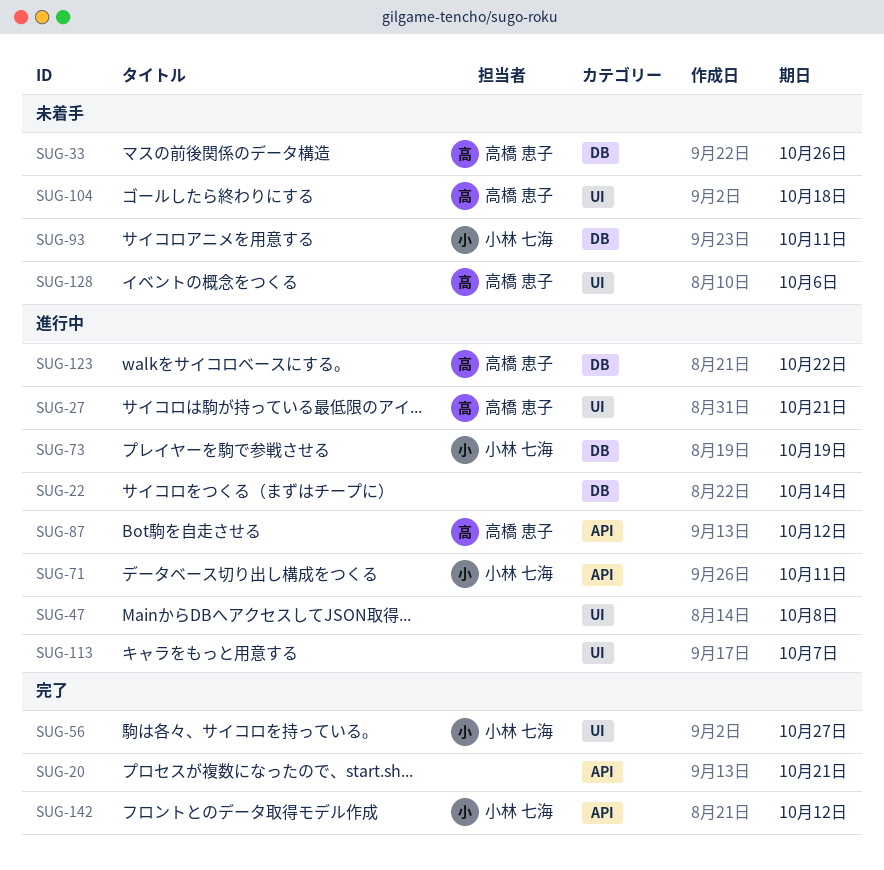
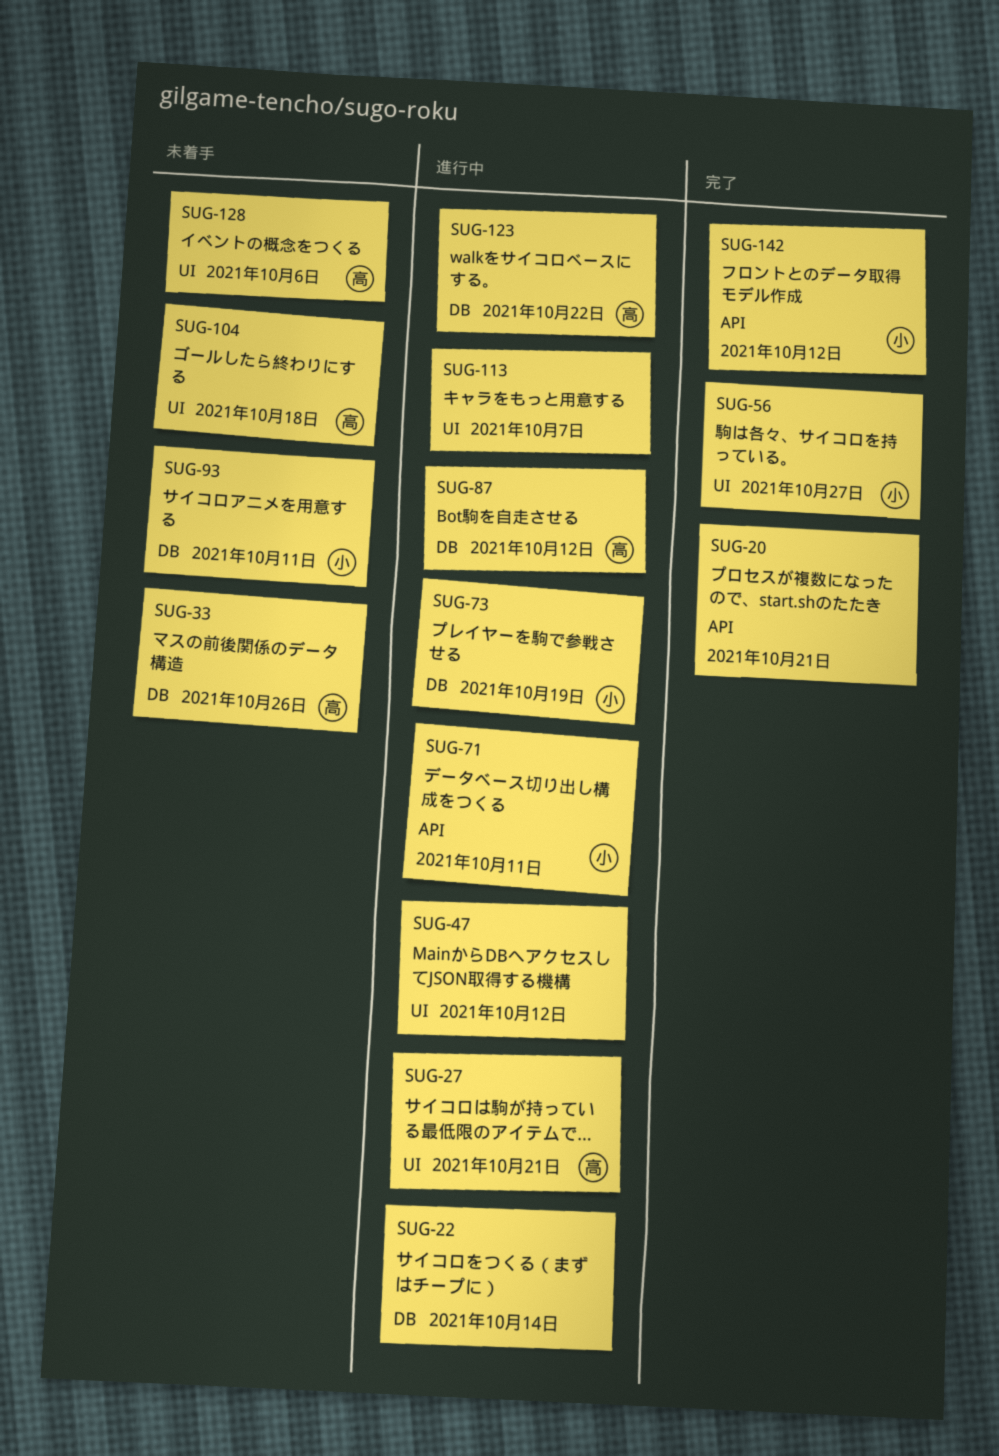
SUG-47, due: Oct 8 -> Oct 12
SUG-87, label: API -> DB

